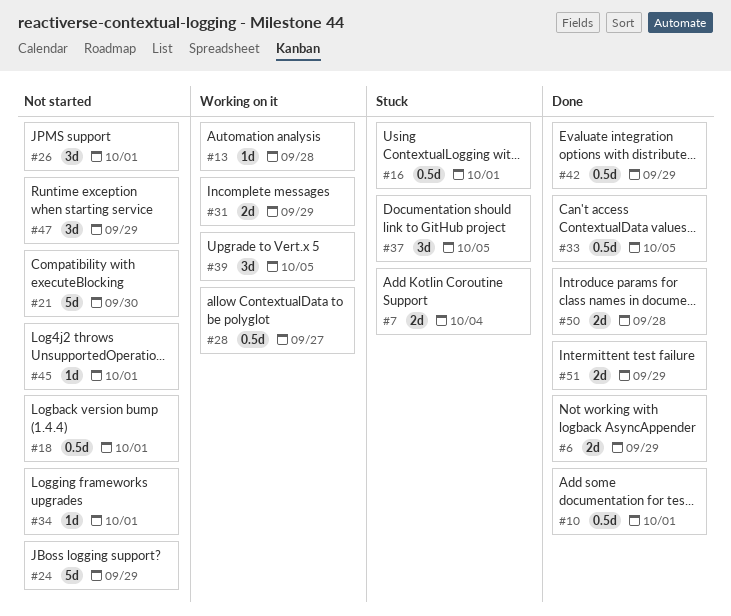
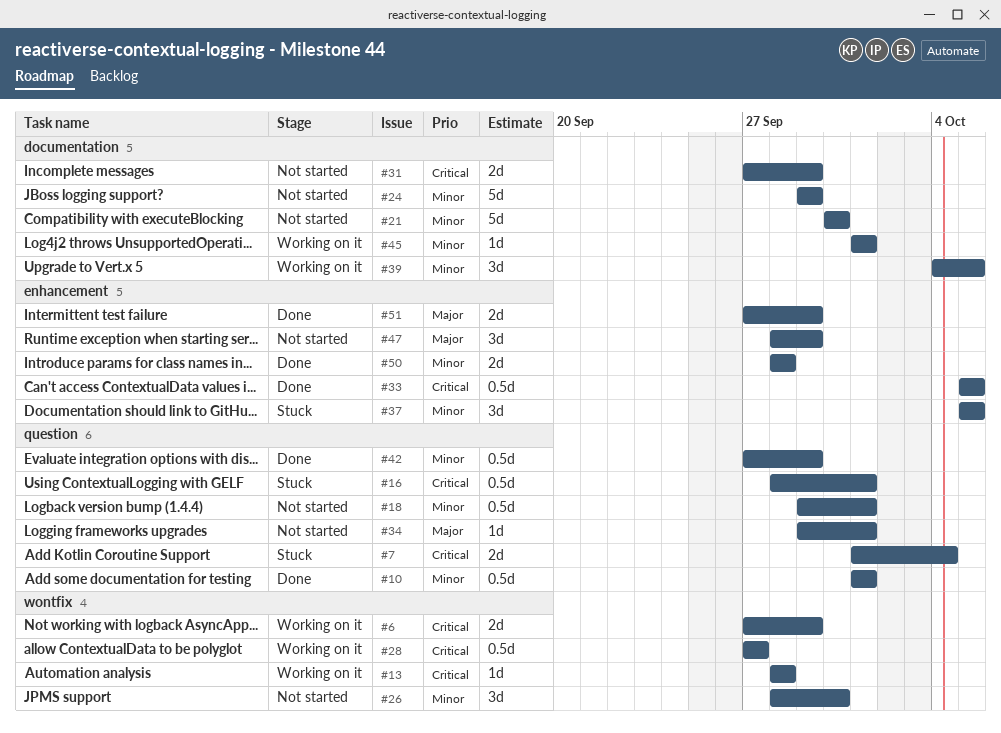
#6, status: Done -> Working on it
#26, due: Oct 1 -> Sep 30
#31, status: Working on it -> Not started
#45, status: Not started -> Working on it

